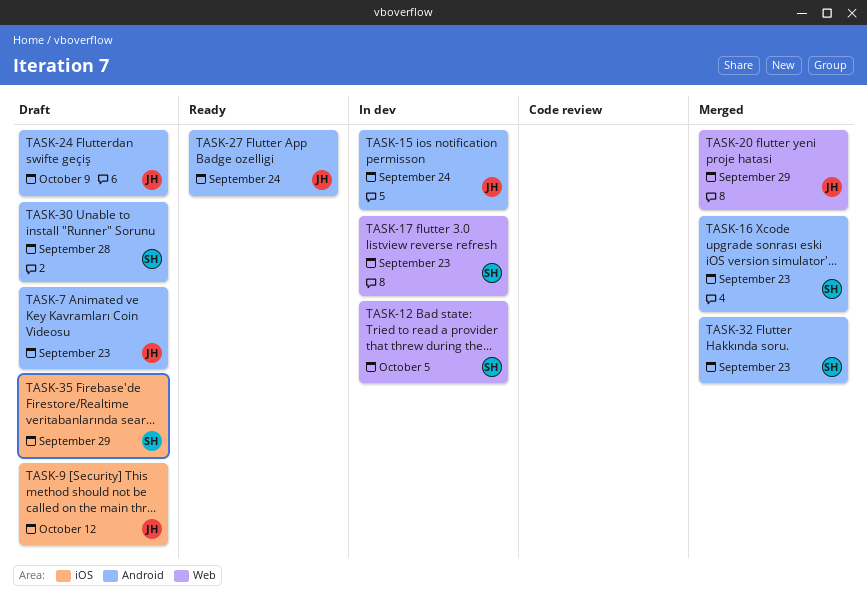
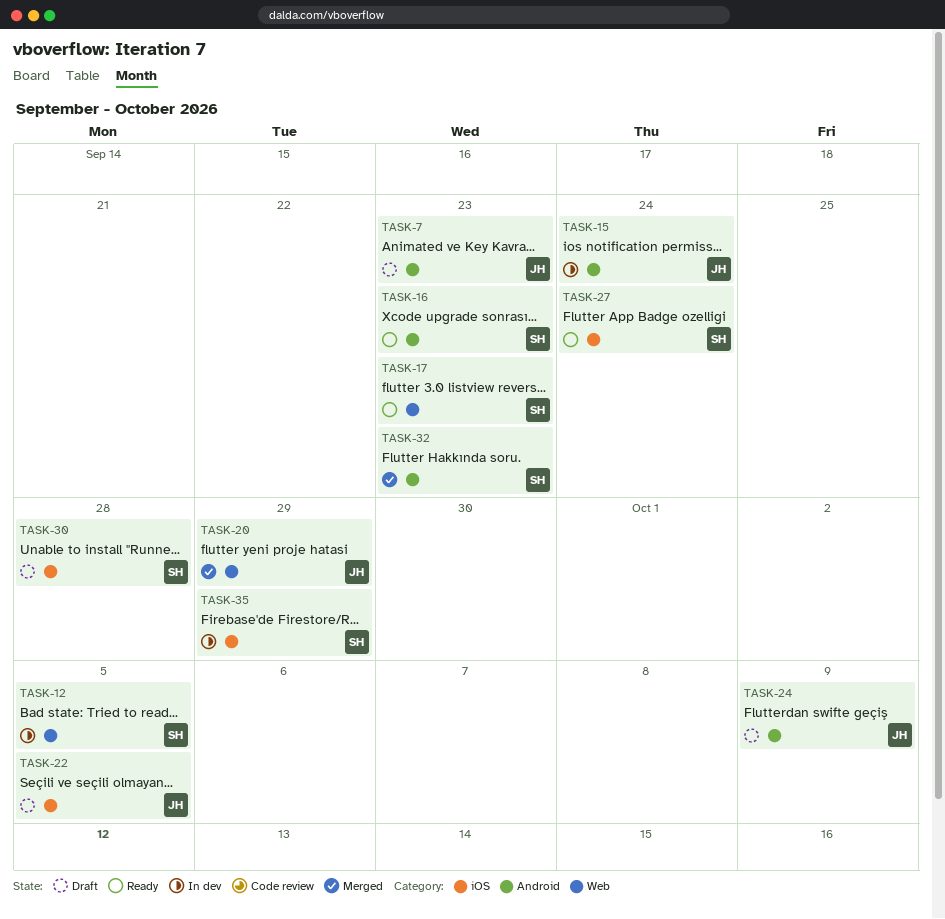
TASK-9: present -> none
TASK-16, status: Merged -> Ready
TASK-17, status: In dev -> Ready
TASK-22: none -> present
TASK-27, owner: JH -> SH
TASK-27, label: Android -> iOS
TASK-30, label: Android -> iOS
TASK-35, status: Draft -> In dev

